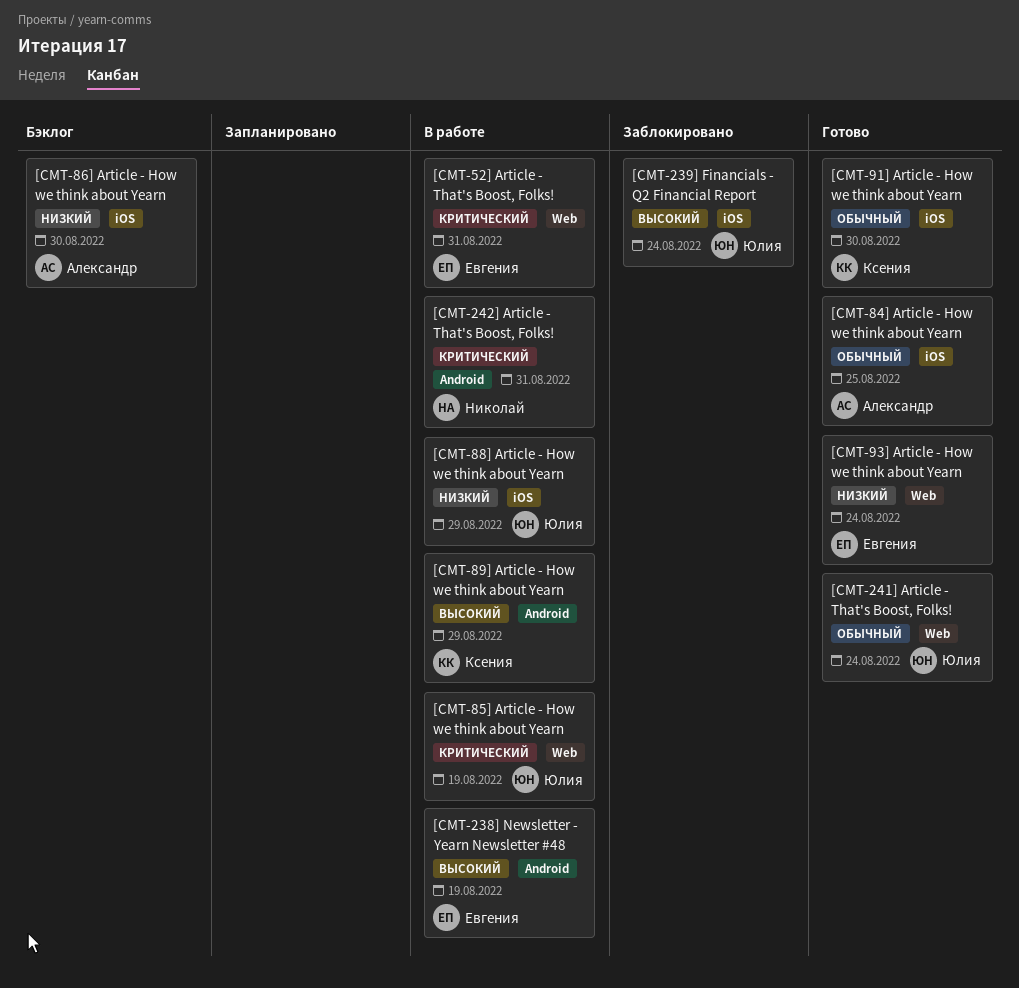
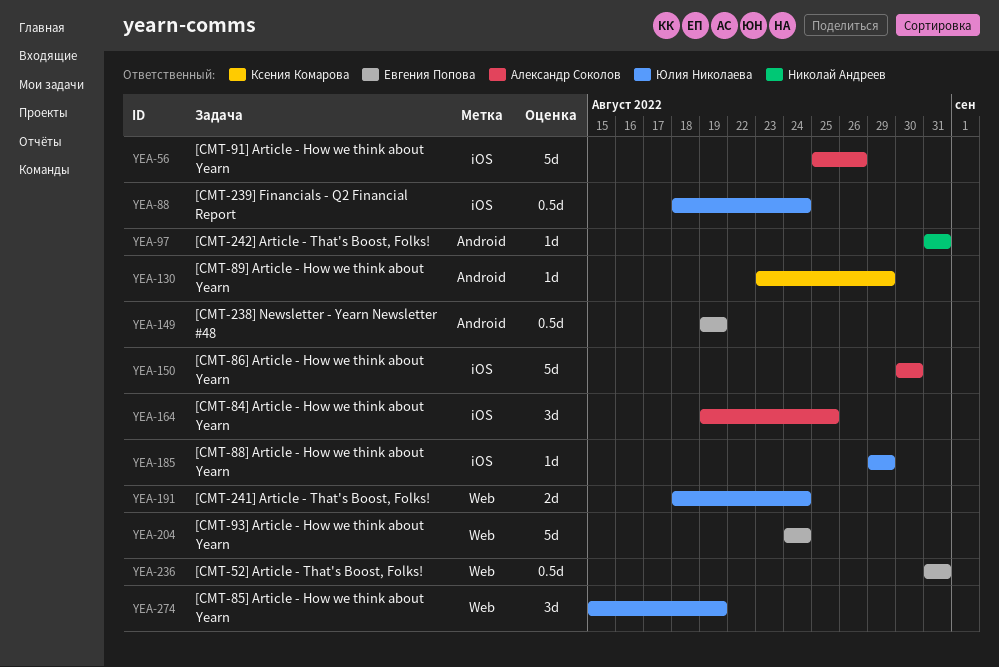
[CMT-91] Article - How we think about Yearn, owner: Ксения Комарова -> Александр Соколов
[CMT-91] Article - How we think about Yearn, due: Aug 30 -> Aug 26

